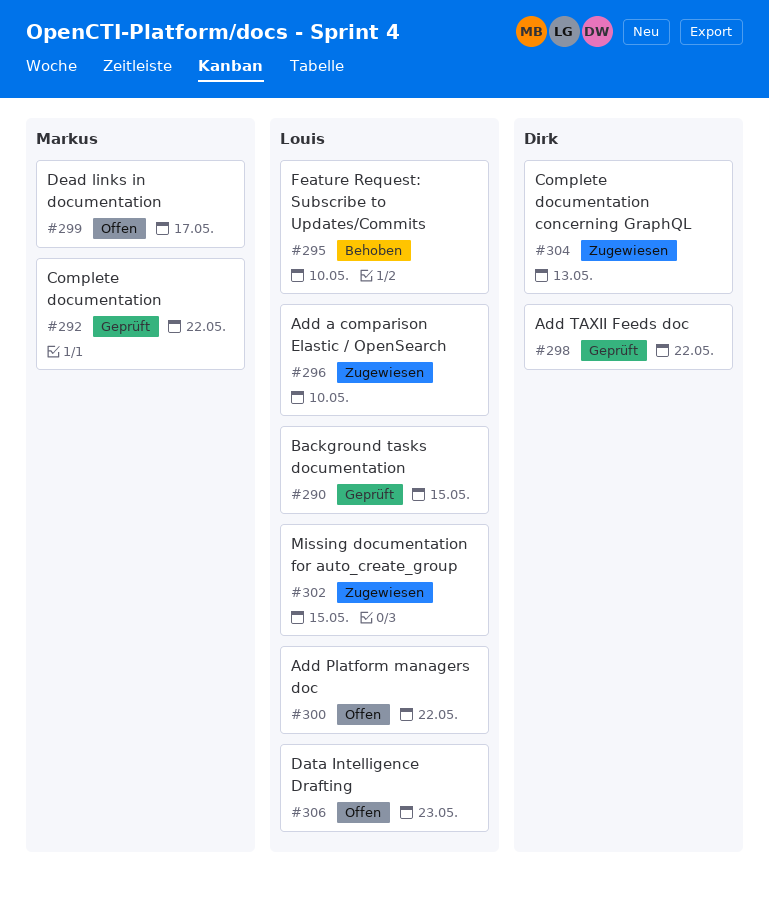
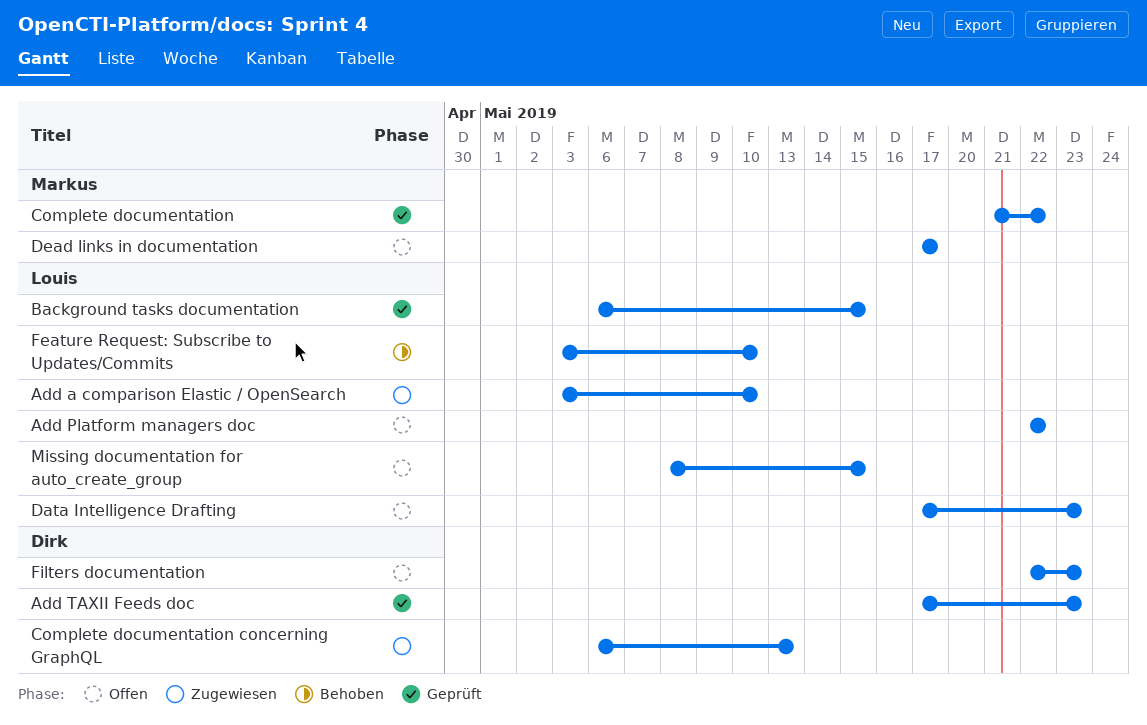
Add TAXII Feeds doc, due: May 22 -> May 23
Filters documentation: none -> present
Missing documentation for auto_create_group, status: Zugewiesen -> Offen

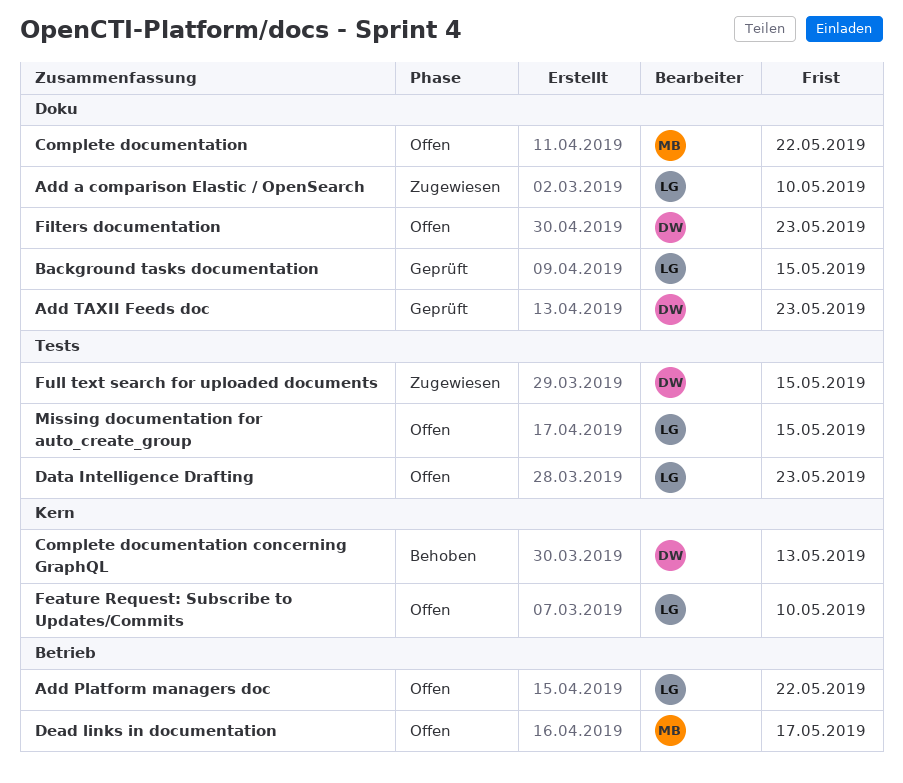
Complete documentation, status: Geprüft -> Offen
Complete documentation concerning GraphQL, status: Zugewiesen -> Behoben
Feature Request: Subscribe to Updates/Commits, status: Behoben -> Offen
Full text search for uploaded documents: none -> present

